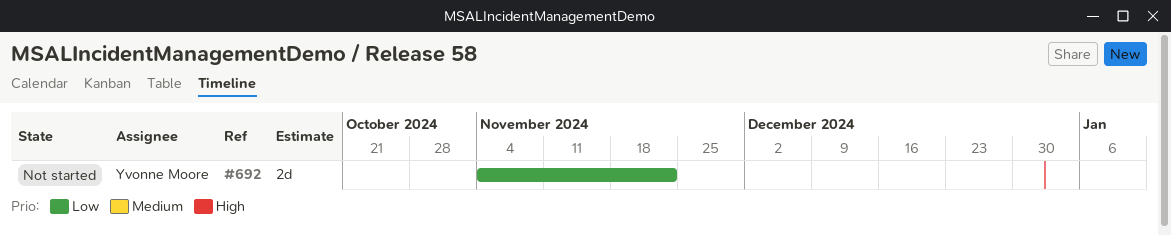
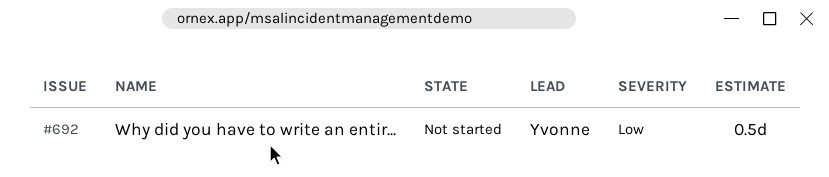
#692, estimate: 2d -> 0.5d

